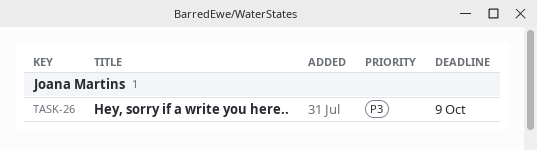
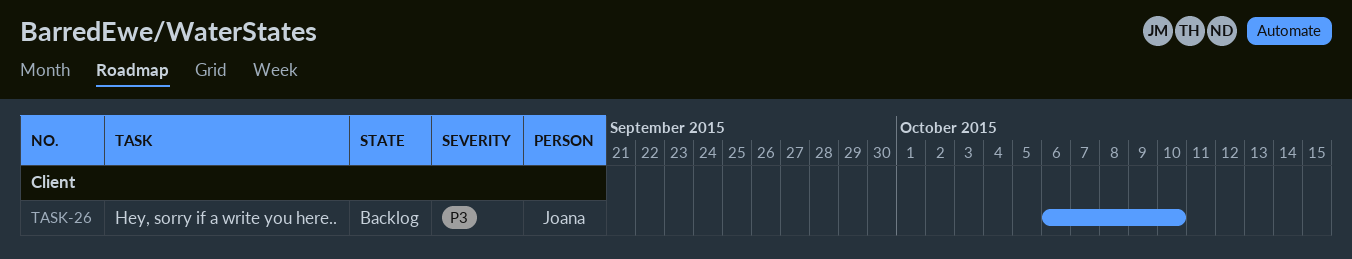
TASK-26, due: Oct 9 -> Oct 10

